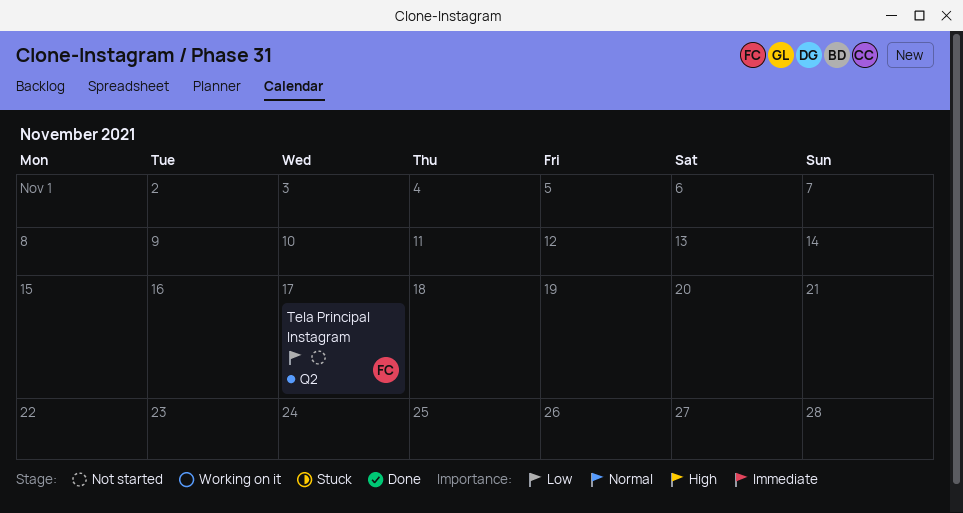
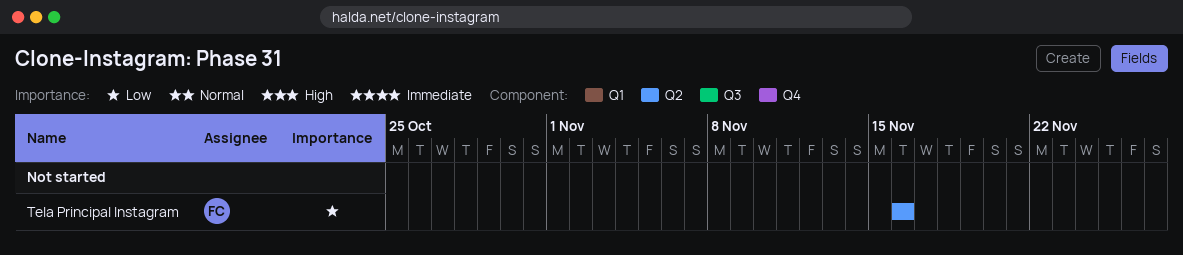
Tela Principal Instagram, due: Nov 17 -> Nov 16

